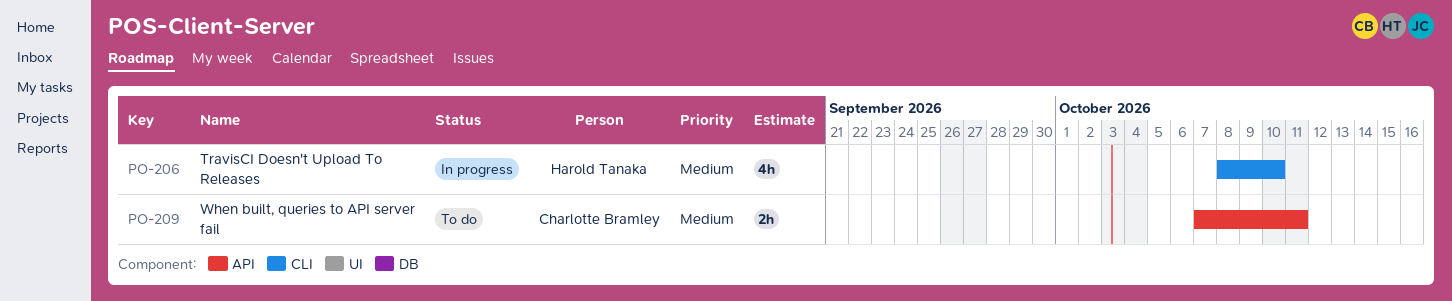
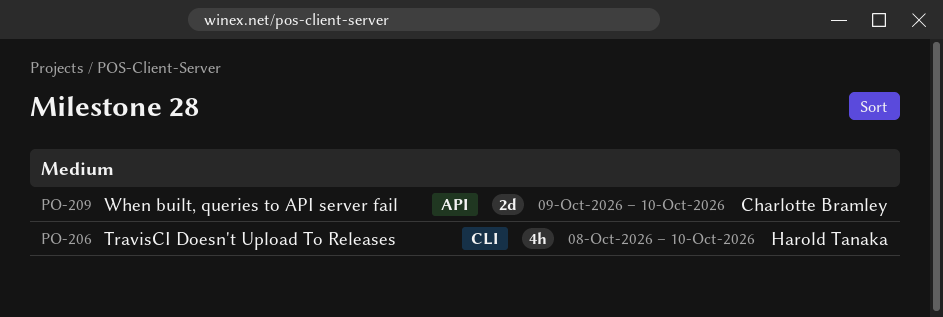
PO-209, estimate: 2h -> 2d
PO-209, start: Oct 7 -> Oct 9
PO-209, due: Oct 11 -> Oct 10

